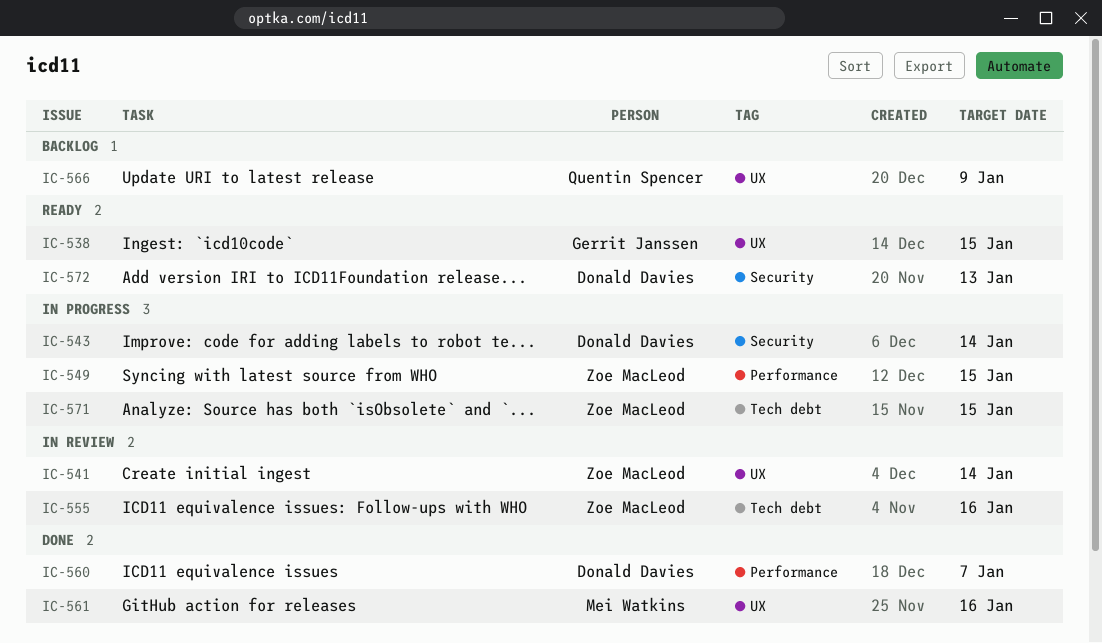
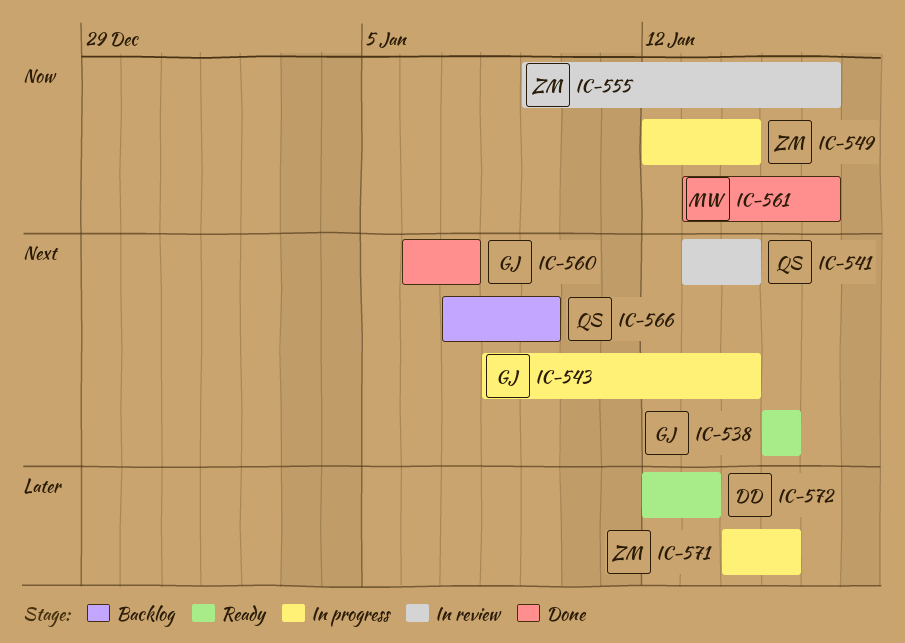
IC-541, owner: Zoe MacLeod -> Quentin Spencer
IC-543, owner: Donald Davies -> Gerrit Janssen
IC-549, due: Jan 15 -> Jan 14
IC-560, owner: Donald Davies -> Gerrit Janssen

